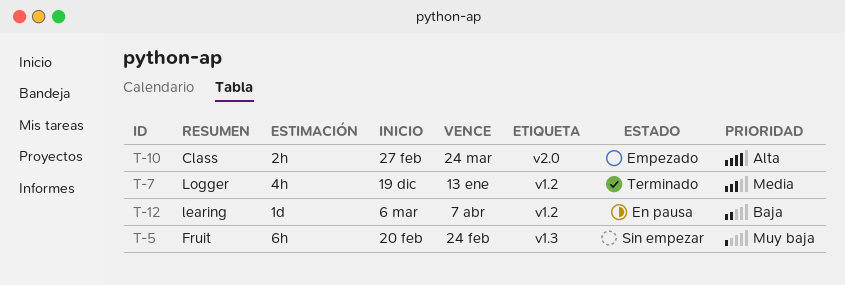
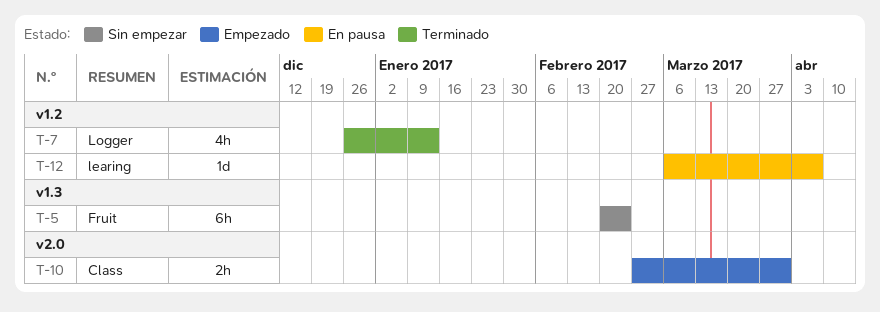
T-7, start: Dec 19 -> Dec 26
T-10, due: Mar 24 -> Mar 31

